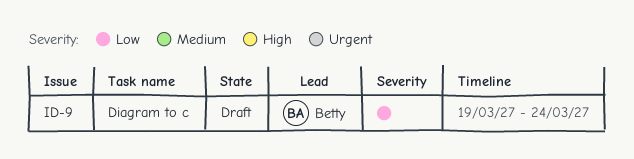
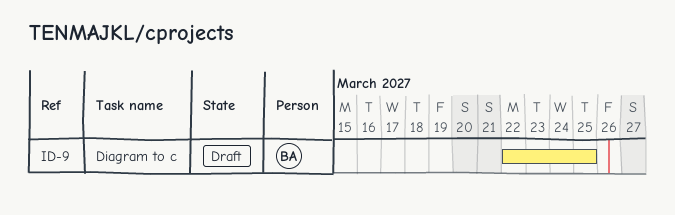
ID-9, start: Mar 19 -> Mar 22
ID-9, due: Mar 24 -> Mar 25

